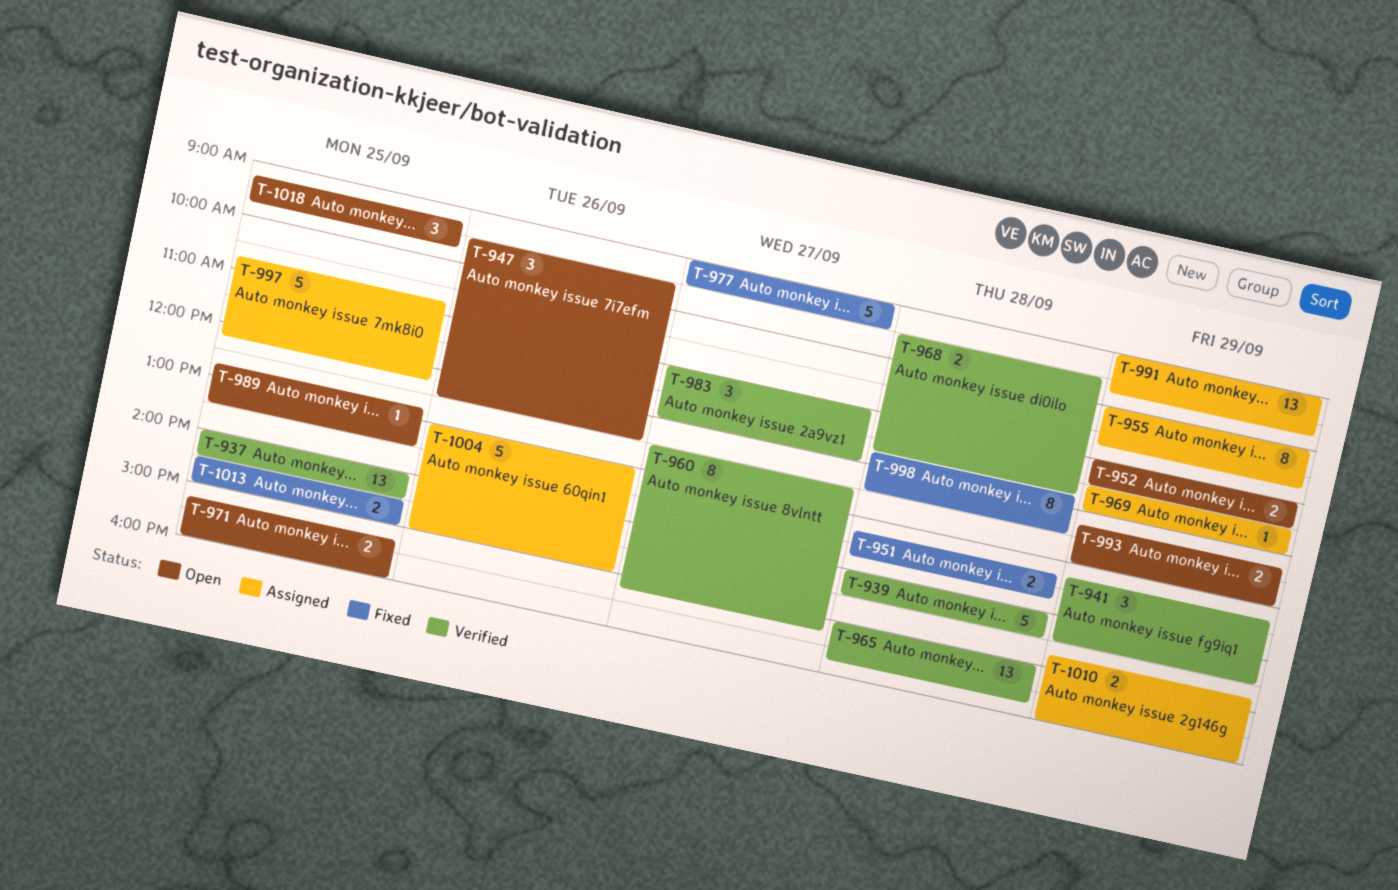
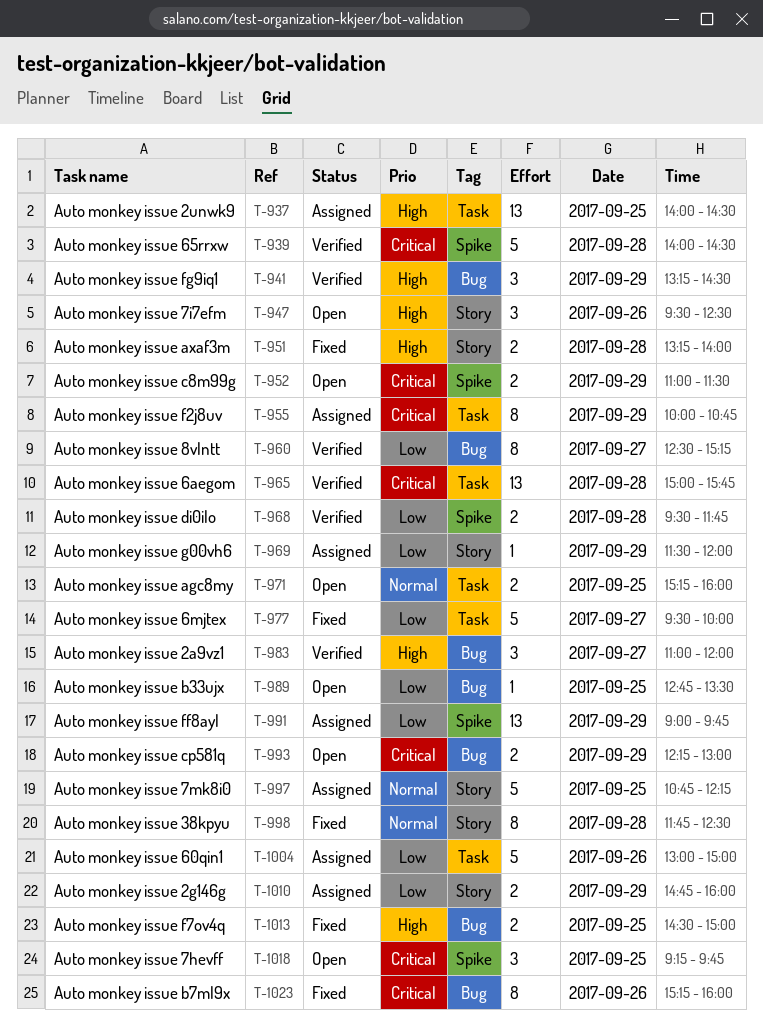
T-937, status: Verified -> Assigned
T-951, ends: 13:45 -> 14:00
T-977, begins: 09:00 -> 09:30
T-977, ends: 09:30 -> 10:00
T-1023: none -> present

